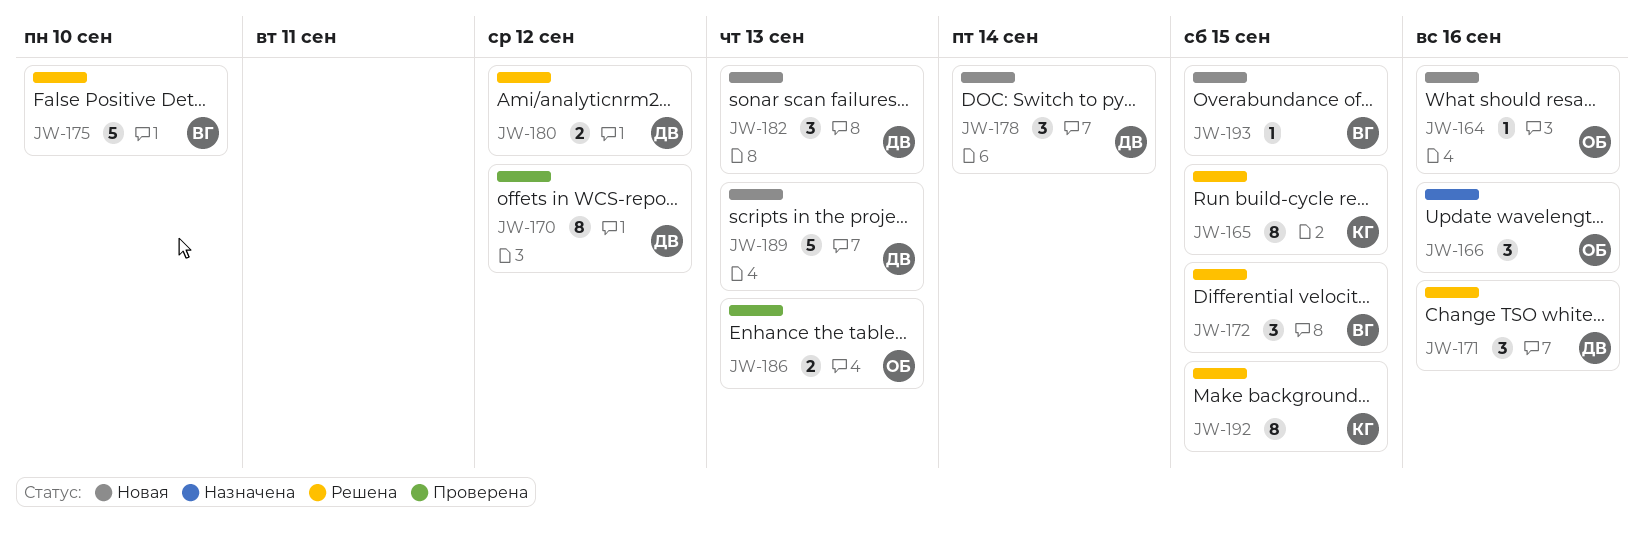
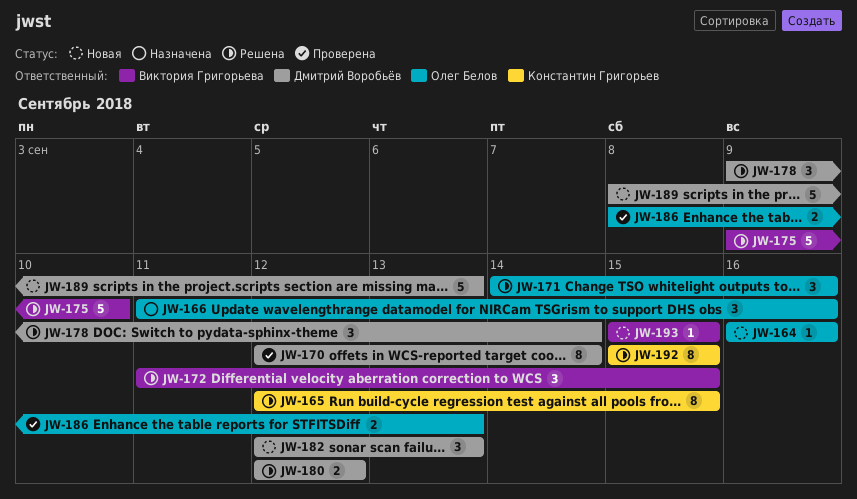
JW-170, due: Sep 12 -> Sep 14
JW-171, owner: Дмитрий Воробьёв -> Олег Белов
JW-178, status: Новая -> Решена

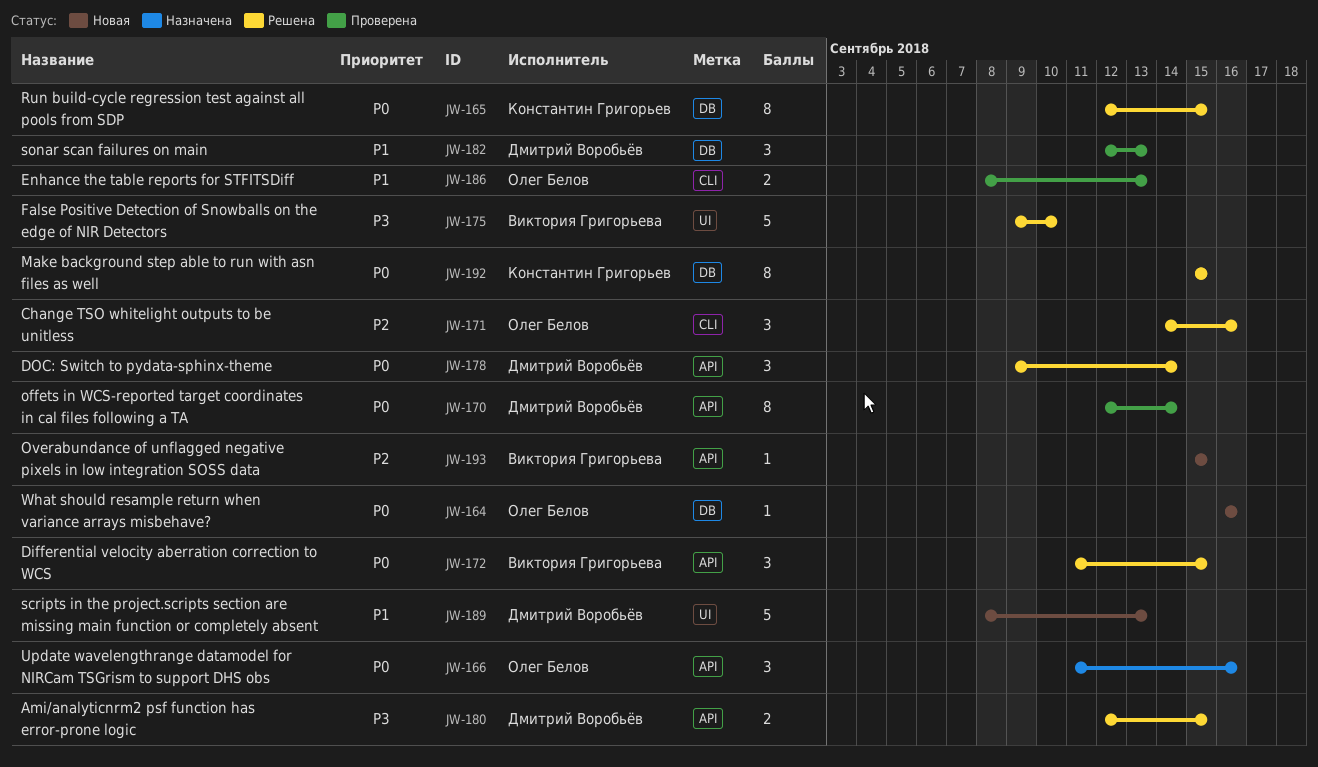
JW-180, due: Sep 12 -> Sep 15
JW-182, status: Новая -> Проверена

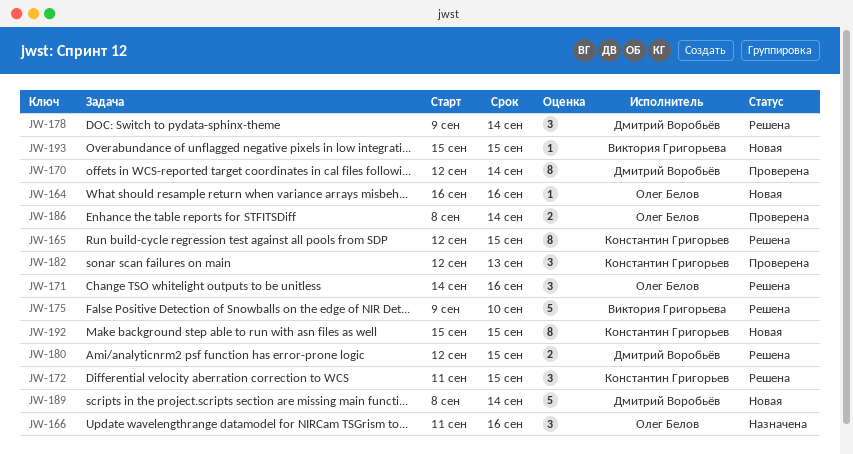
JW-172, owner: Виктория Григорьева -> Константин Григорьев
JW-182, owner: Дмитрий Воробьёв -> Константин Григорьев
JW-186, due: Sep 13 -> Sep 14
JW-189, due: Sep 13 -> Sep 14
JW-192, status: Решена -> Новая

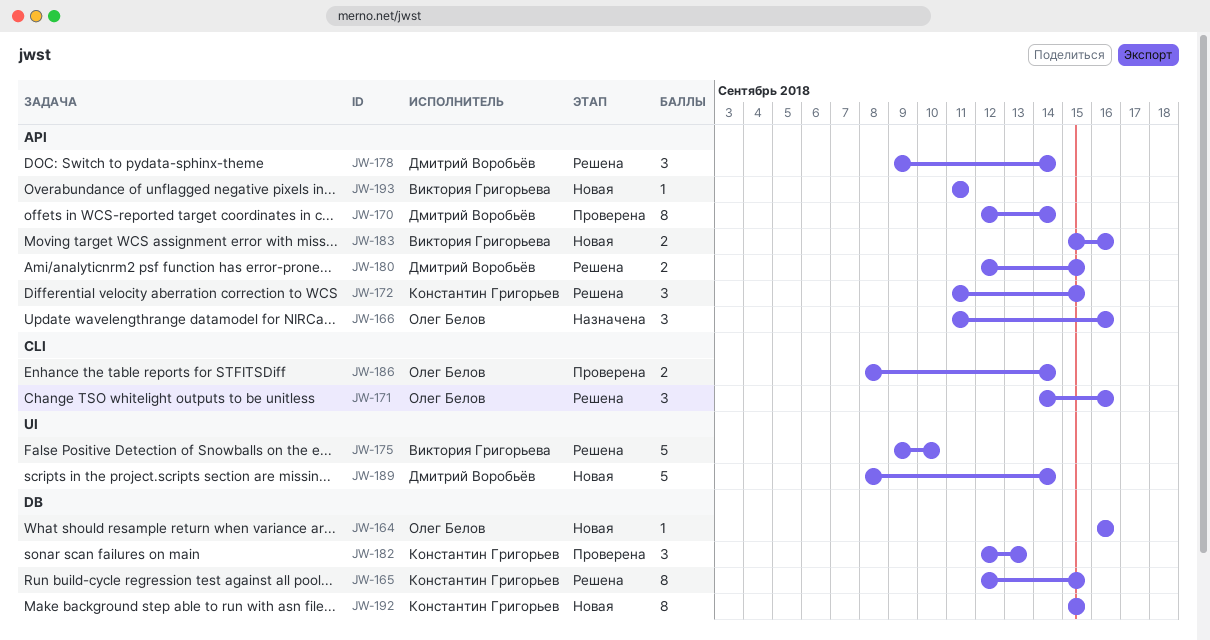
JW-183: none -> present
JW-193, start: Sep 15 -> Sep 11
JW-193, due: Sep 15 -> Sep 11

